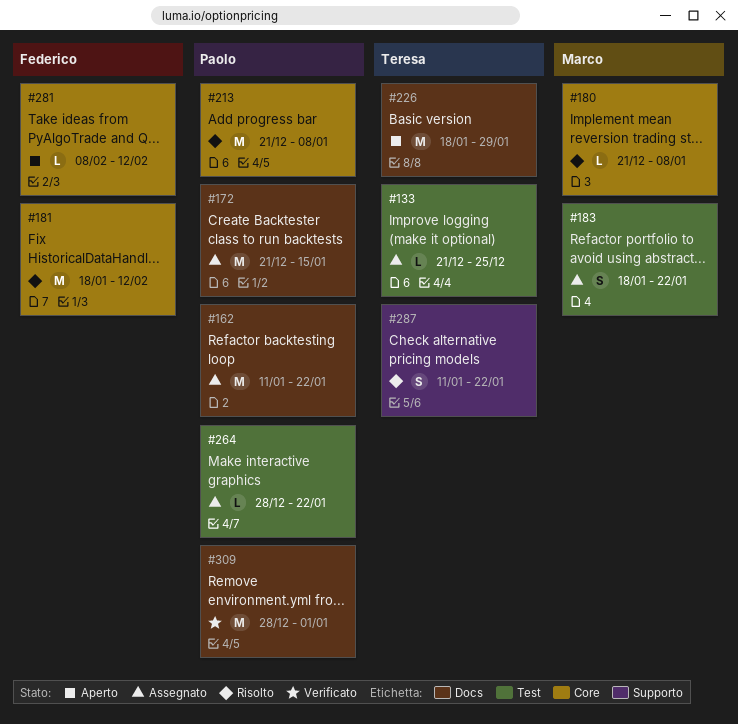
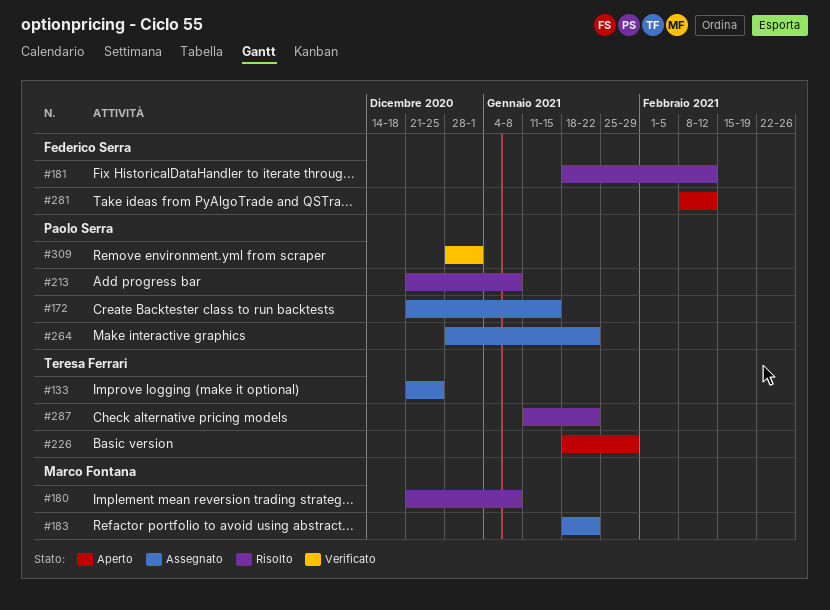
#162: present -> none

